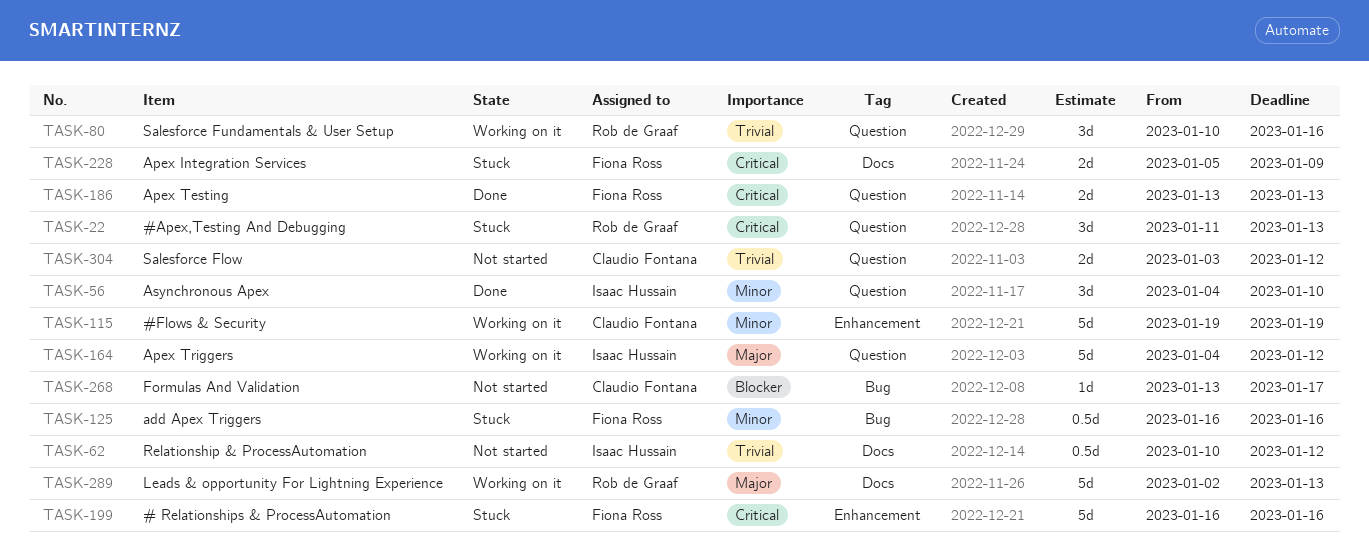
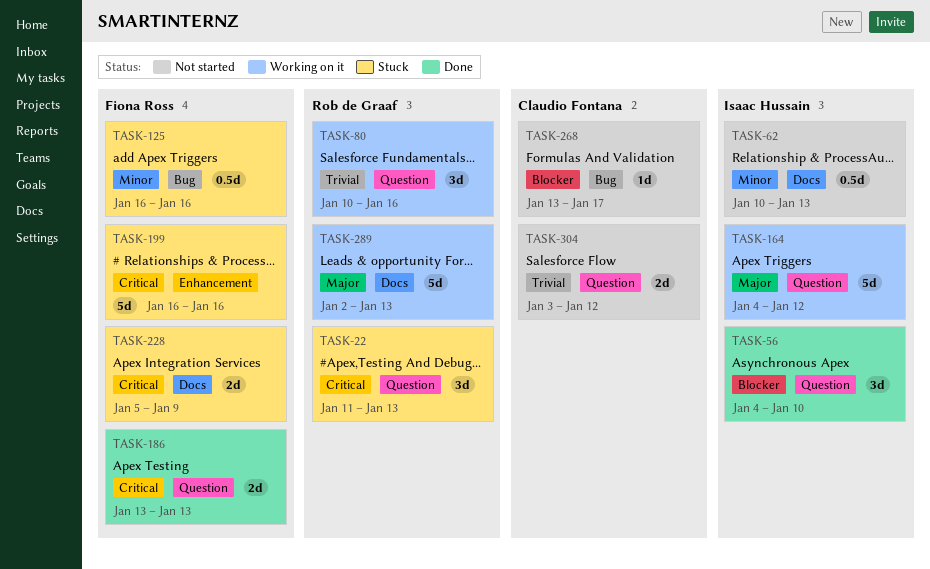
TASK-56, priority: Minor -> Blocker
TASK-62, priority: Trivial -> Minor
TASK-62, due: Jan 12 -> Jan 13
TASK-115: present -> none

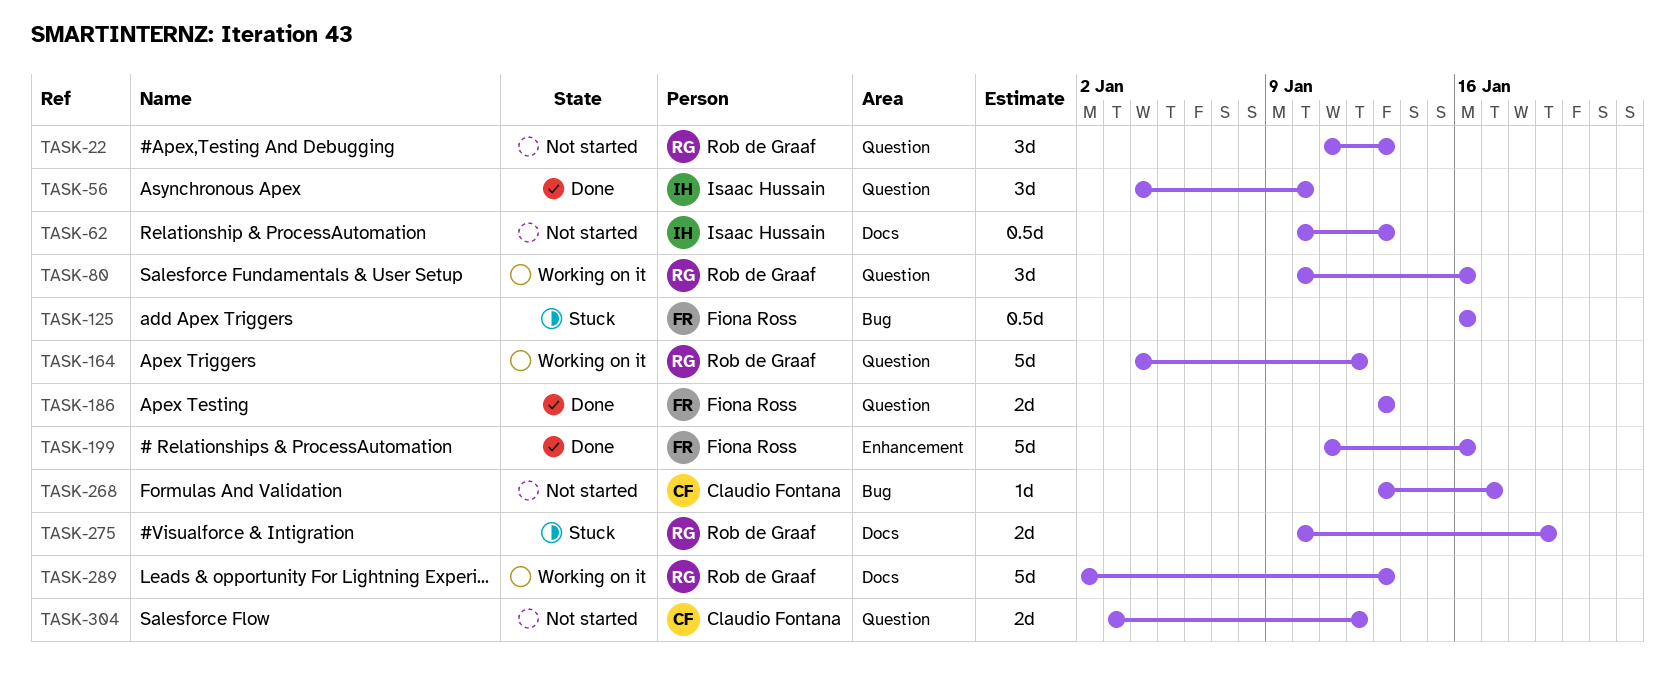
TASK-22, status: Stuck -> Not started
TASK-164, owner: Isaac Hussain -> Rob de Graaf
TASK-199, status: Stuck -> Done
TASK-199, start: Jan 16 -> Jan 11
TASK-228: present -> none
TASK-275: none -> present

